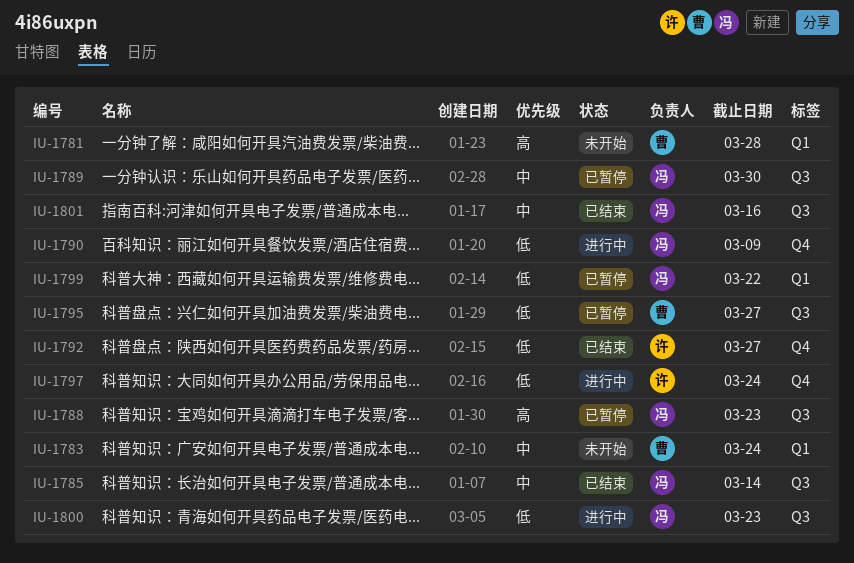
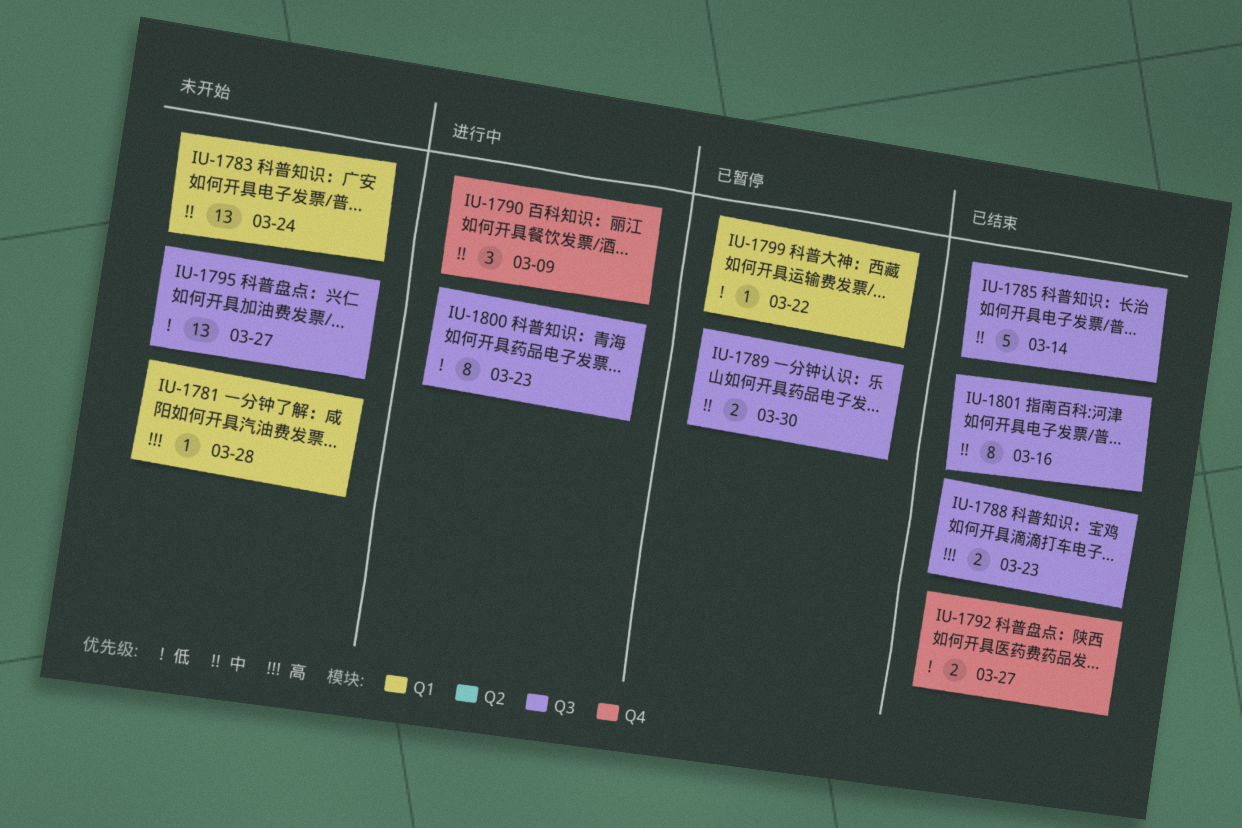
IU-1788, status: 已暂停 -> 已结束
IU-1790, priority: 低 -> 中
IU-1795, status: 已暂停 -> 未开始
IU-1797: present -> none

